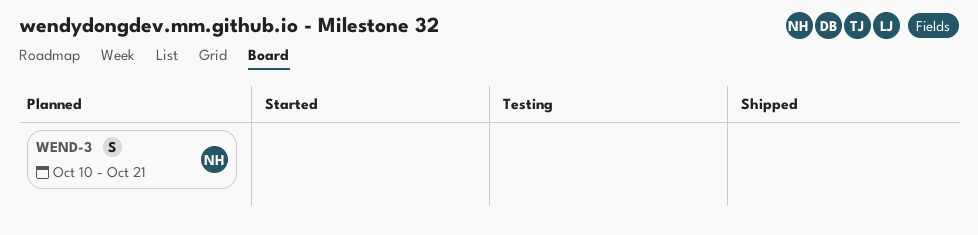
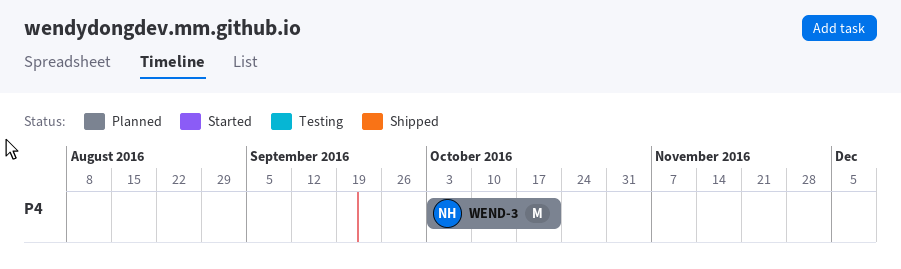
WEND-3, estimate: S -> M
WEND-3, start: Oct 10 -> Oct 3

